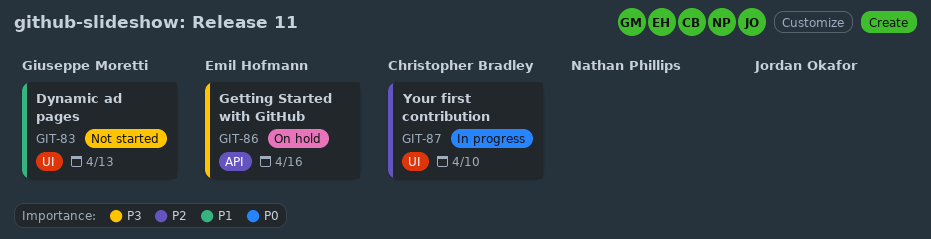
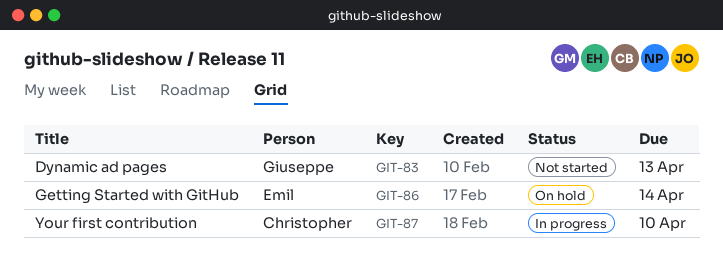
GIT-86, due: Apr 16 -> Apr 14

